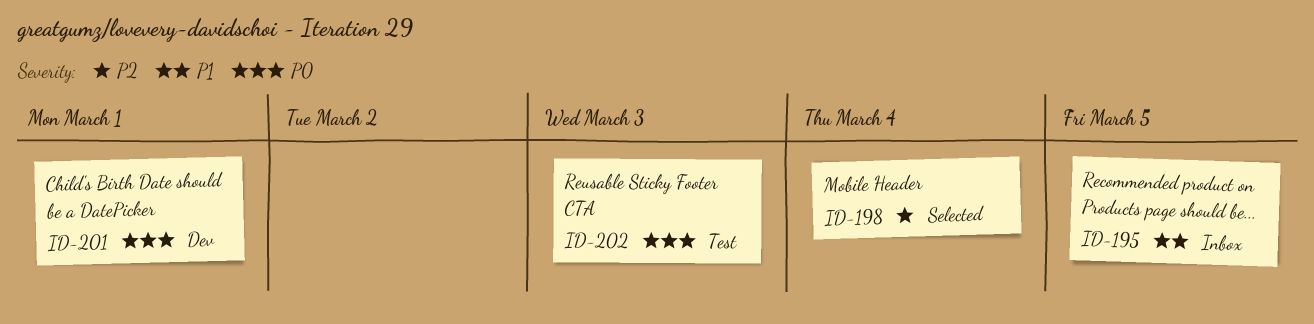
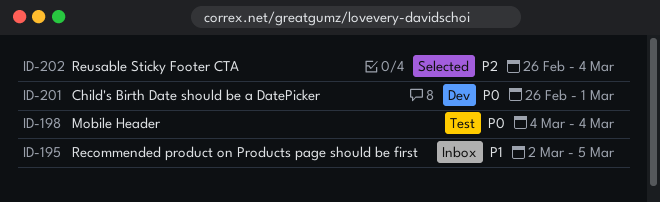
ID-198, status: Selected -> Test
ID-198, priority: P2 -> P0
ID-202, status: Test -> Selected
ID-202, priority: P0 -> P2
ID-202, due: Mar 3 -> Mar 4

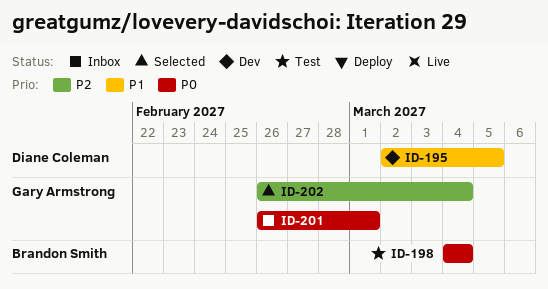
ID-195, status: Inbox -> Dev
ID-201, status: Dev -> Inbox

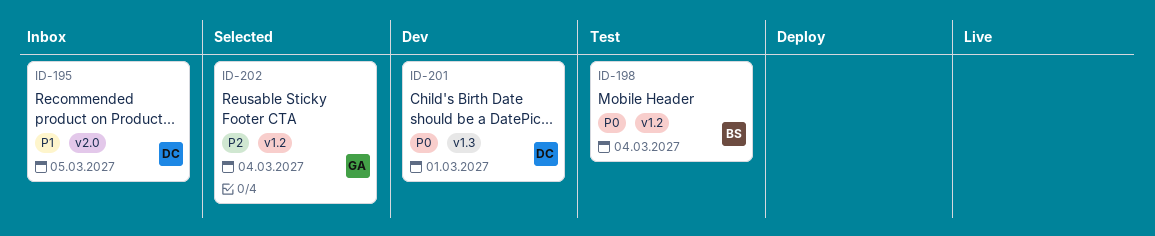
ID-195, status: Dev -> Inbox
ID-201, status: Inbox -> Dev
ID-201, owner: Gary Armstrong -> Diane Coleman

